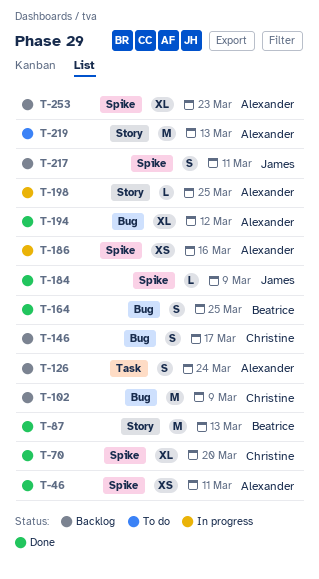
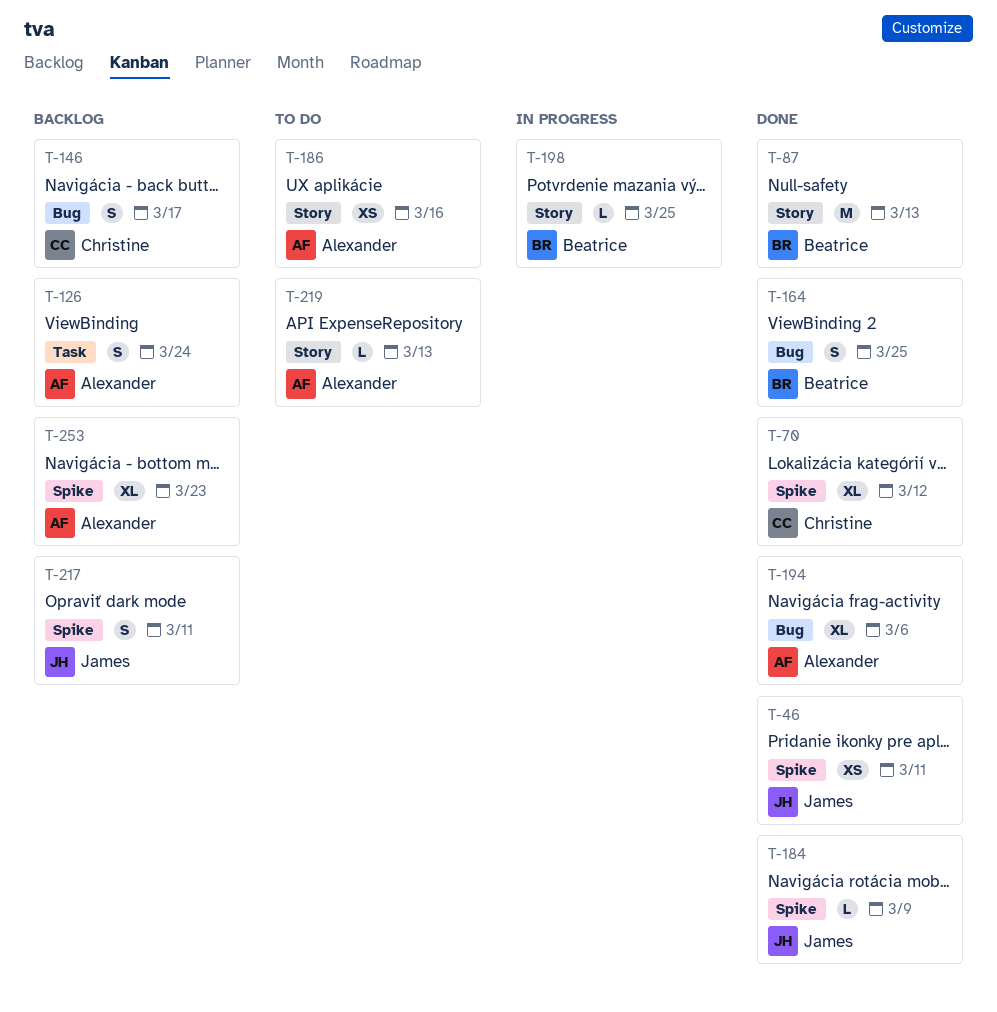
T-46, owner: Alexander -> James
T-70, due: Mar 20 -> Mar 12
T-102: present -> none
T-186, status: In progress -> To do
T-186, label: Spike -> Story
T-194, due: Mar 12 -> Mar 6
T-198, owner: Alexander -> Beatrice
T-219, estimate: M -> L

